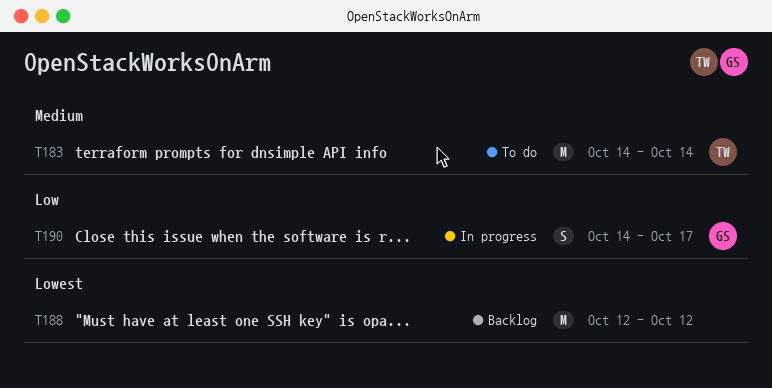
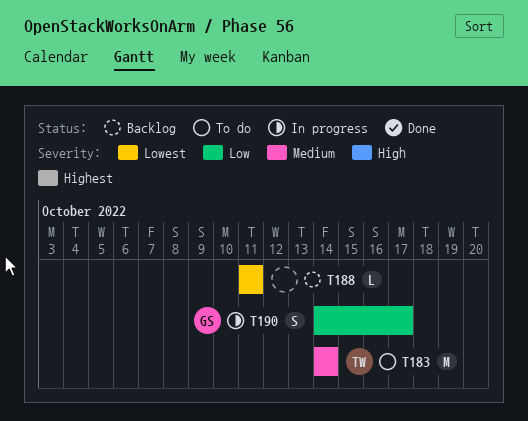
T188, estimate: M -> L
T188, start: Oct 12 -> Oct 11
T188, due: Oct 12 -> Oct 11

